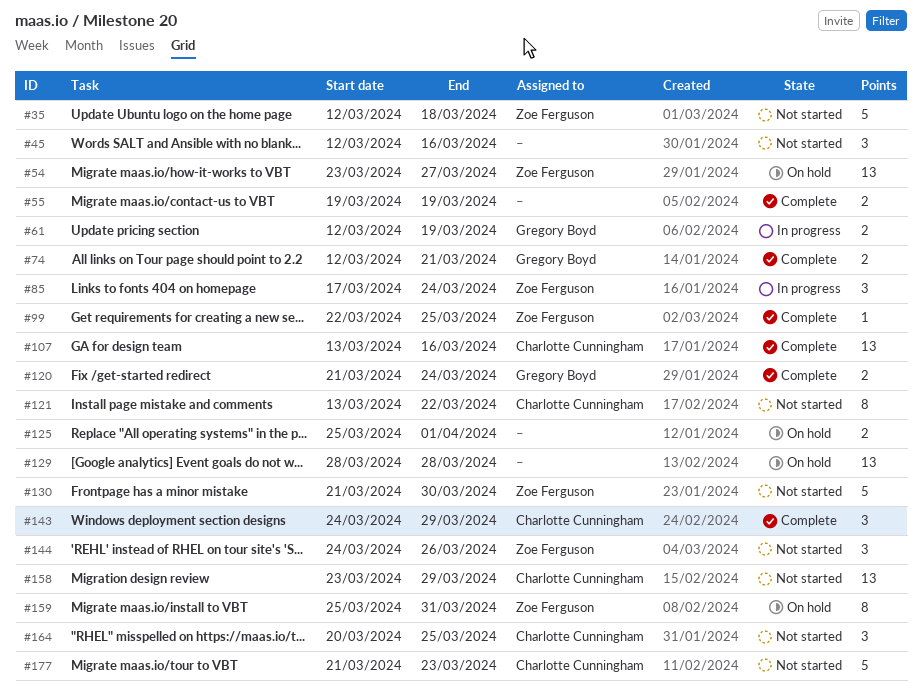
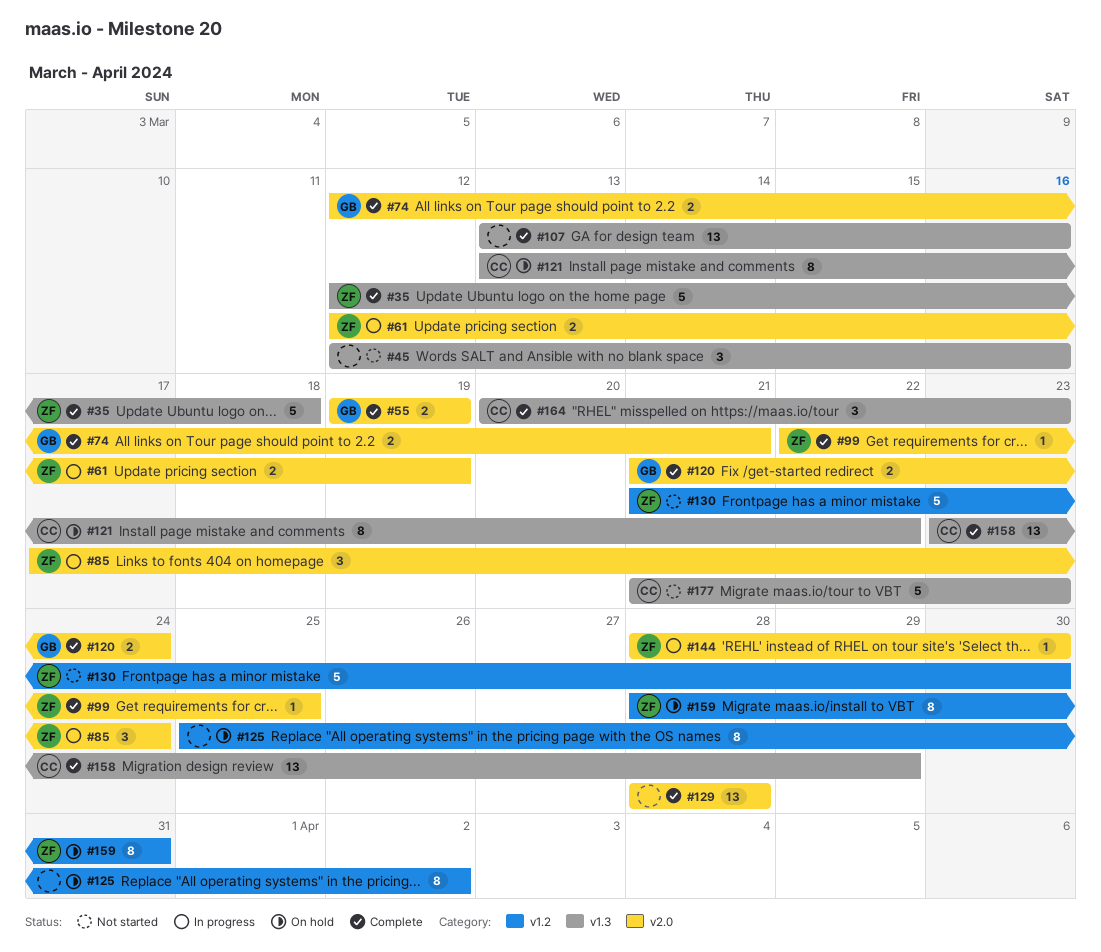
#35, status: Not started -> Complete
#54: present -> none
#55, owner: none -> Gregory Boyd
#61, owner: Gregory Boyd -> Zoe Ferguson
#107, owner: Charlotte Cunningham -> none
#121, status: Not started -> On hold
#125, estimate: 2 -> 8
#125, due: Apr 1 -> Apr 2
#129, status: On hold -> Complete
#143: present -> none
#144, status: Not started -> In progress
#144, estimate: 3 -> 1
#144, start: Mar 24 -> Mar 28
#144, due: Mar 26 -> Mar 30
#158, status: Not started -> Complete
#159, start: Mar 25 -> Mar 28
#164, status: Not started -> Complete
#164, due: Mar 25 -> Mar 23

